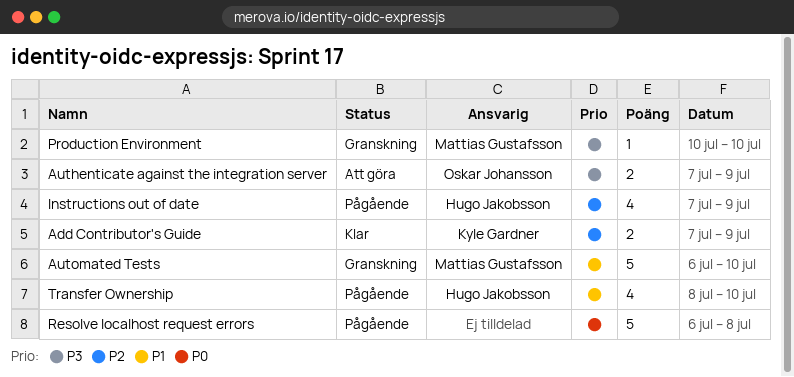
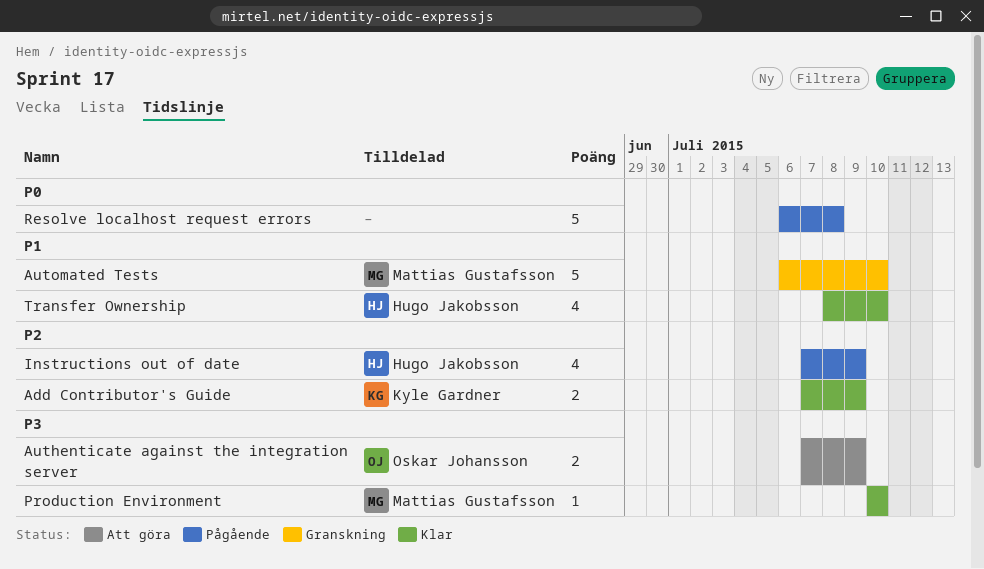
Production Environment, status: Granskning -> Klar
Transfer Ownership, status: Pågående -> Klar

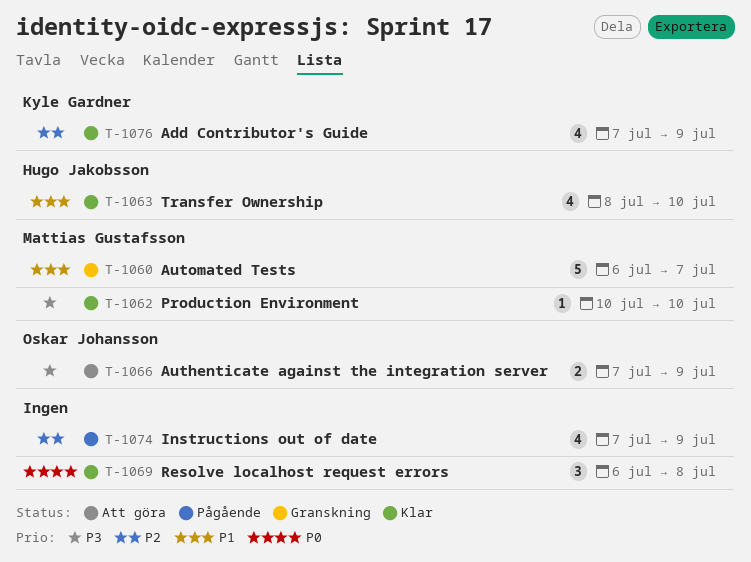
Add Contributor's Guide, estimate: 2 -> 4
Automated Tests, due: Jul 10 -> Jul 7
Instructions out of date, owner: Hugo Jakobsson -> none
Resolve localhost request errors, status: Pågående -> Klar
Resolve localhost request errors, estimate: 5 -> 3

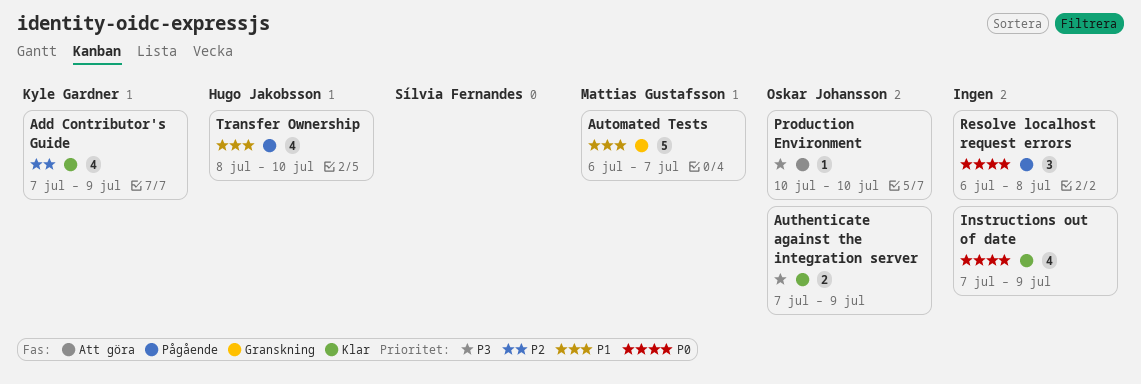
Authenticate against the integration server, status: Att göra -> Klar
Instructions out of date, status: Pågående -> Klar
Instructions out of date, priority: P2 -> P0
Production Environment, status: Klar -> Att göra
Production Environment, owner: Mattias Gustafsson -> Oskar Johansson
Resolve localhost request errors, status: Klar -> Pågående
Transfer Ownership, status: Klar -> Pågående

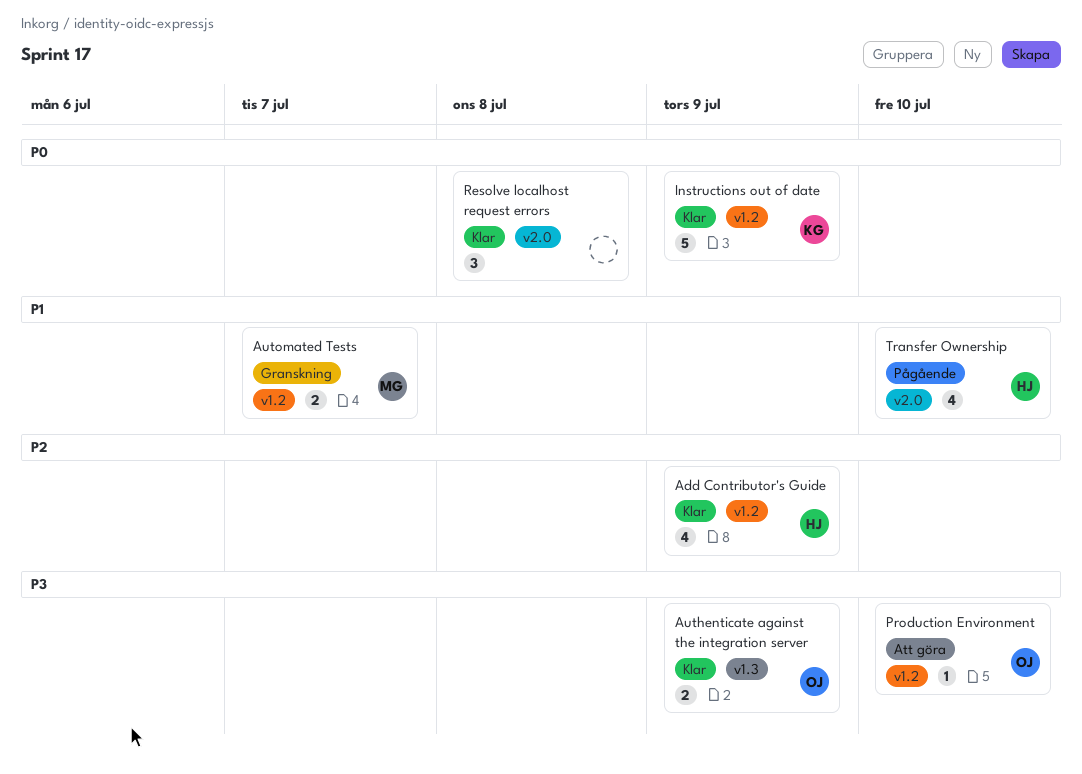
Add Contributor's Guide, owner: Kyle Gardner -> Hugo Jakobsson
Automated Tests, estimate: 5 -> 2
Instructions out of date, owner: none -> Kyle Gardner
Instructions out of date, estimate: 4 -> 5
Resolve localhost request errors, status: Pågående -> Klar

